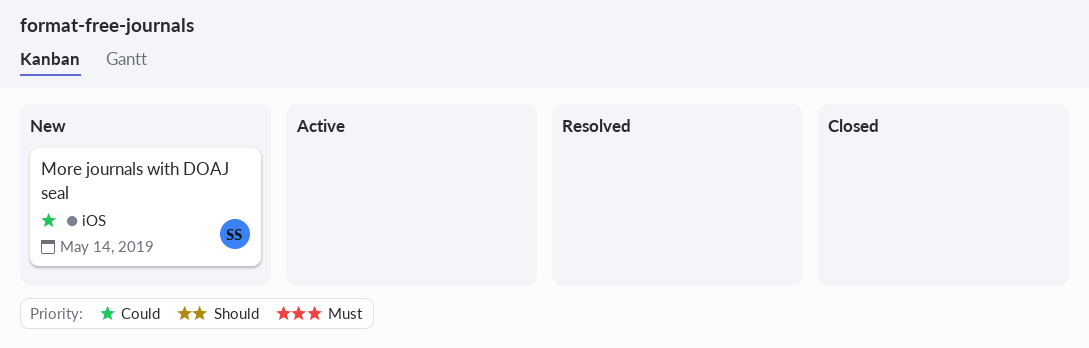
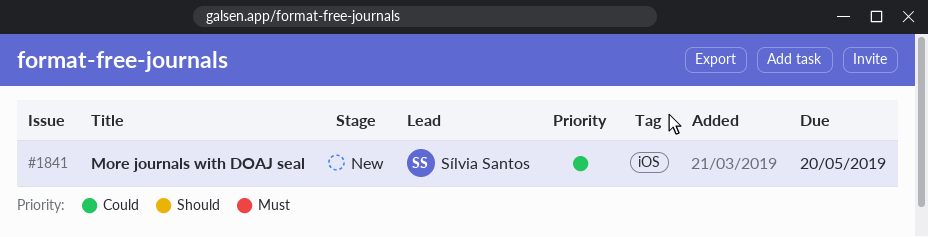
More journals with DOAJ seal, due: May 14 -> May 20

